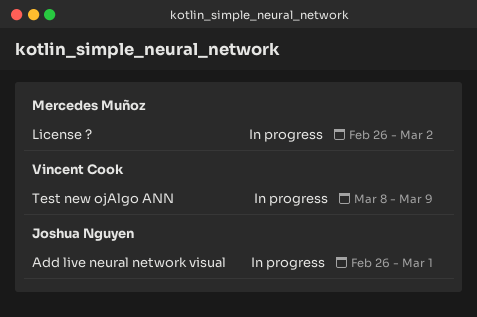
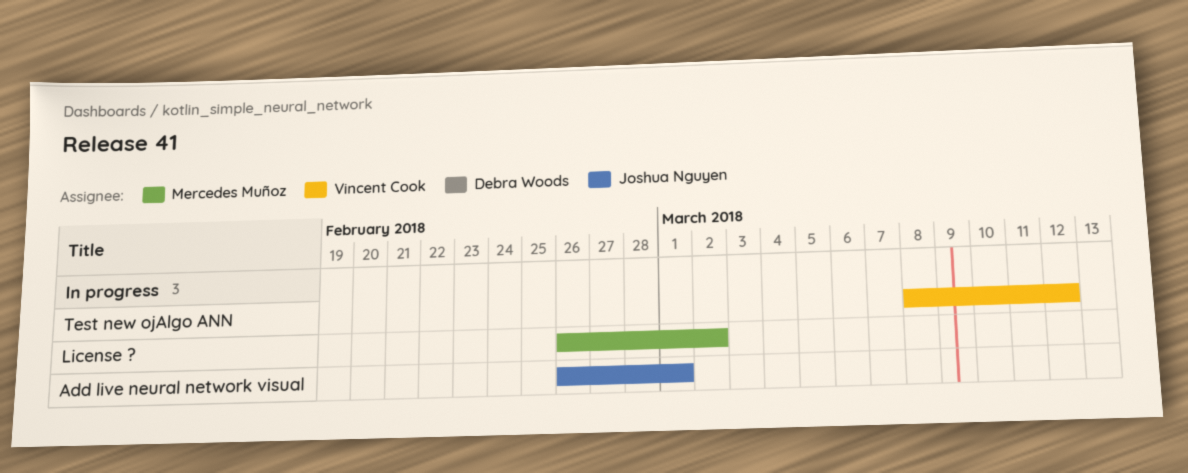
Test new ojAlgo ANN, due: Mar 9 -> Mar 12

